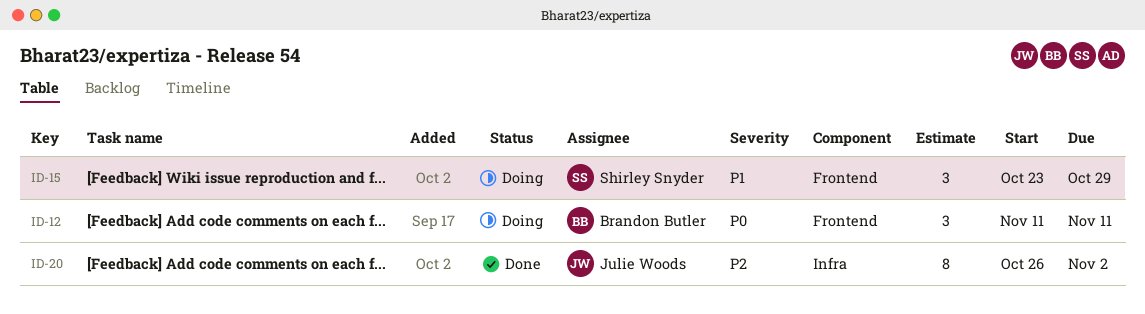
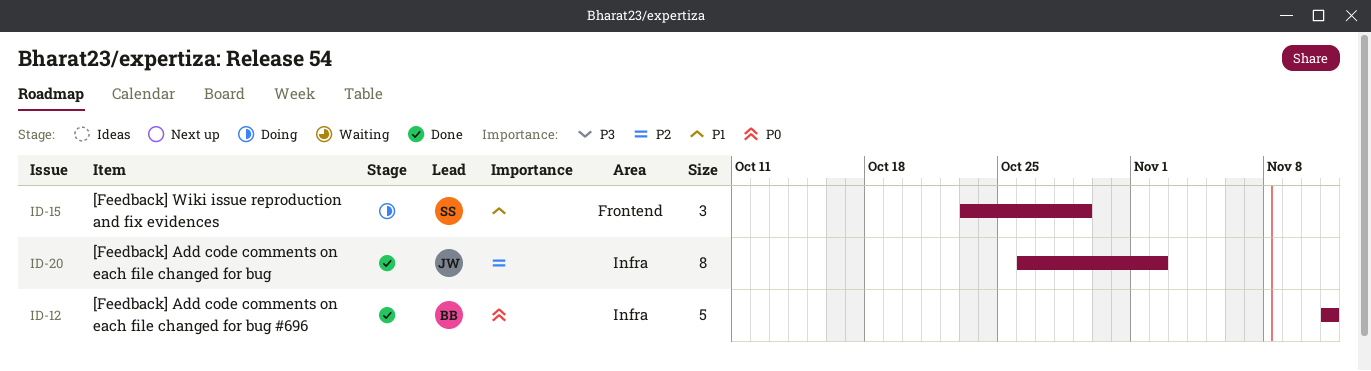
ID-12, status: Doing -> Done
ID-12, label: Frontend -> Infra
ID-12, estimate: 3 -> 5

